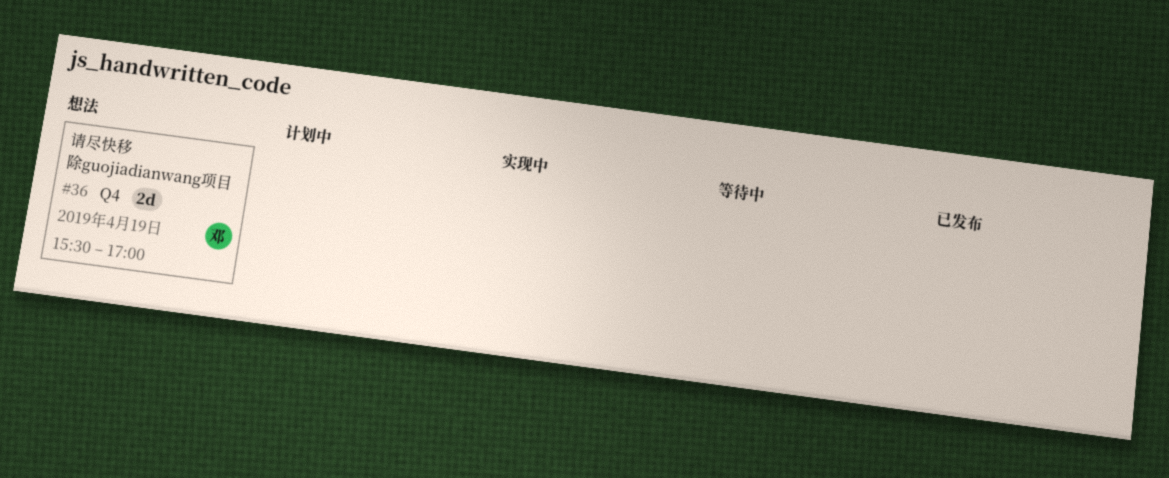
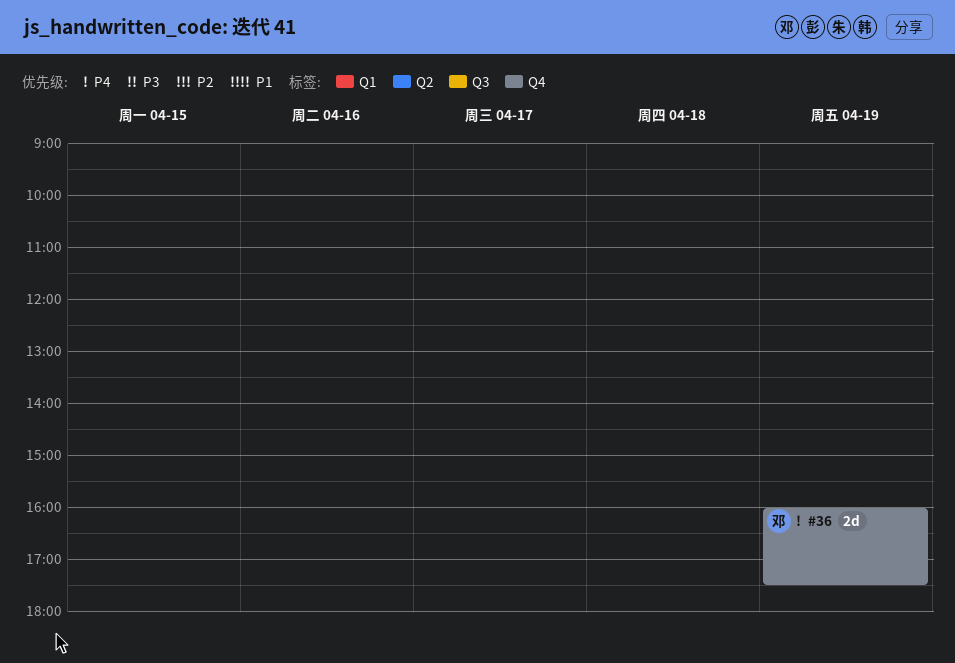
#36, begins: 15:30 -> 16:00
#36, ends: 17:00 -> 17:30

